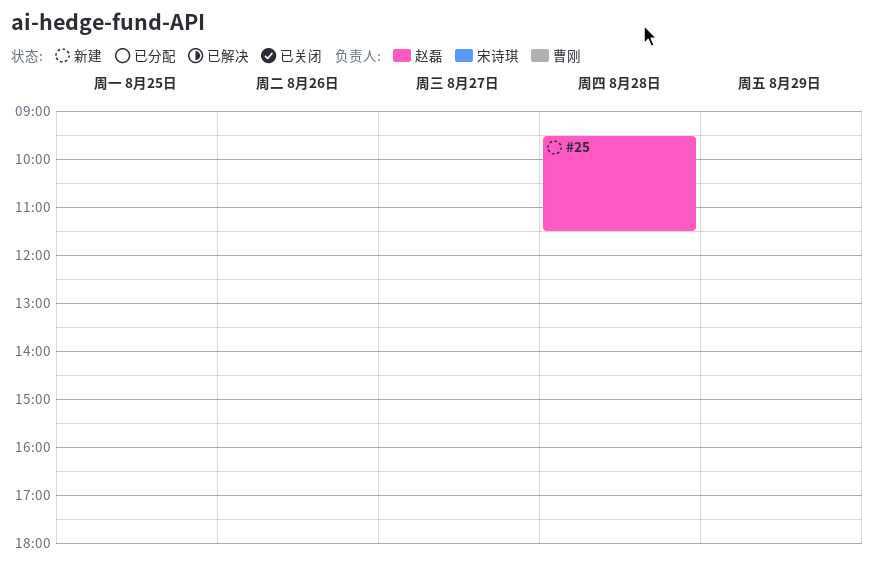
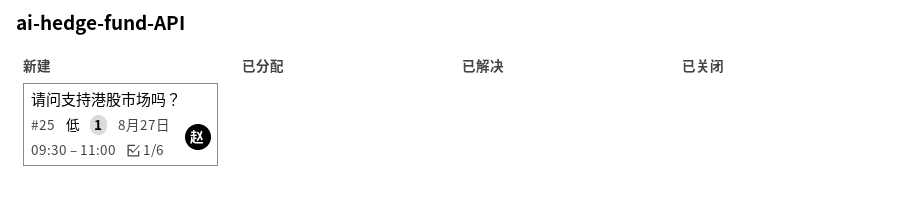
#25, day: Aug 28 -> Aug 27
#25, ends: 11:30 -> 11:00

